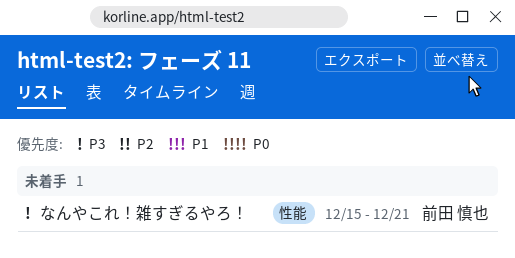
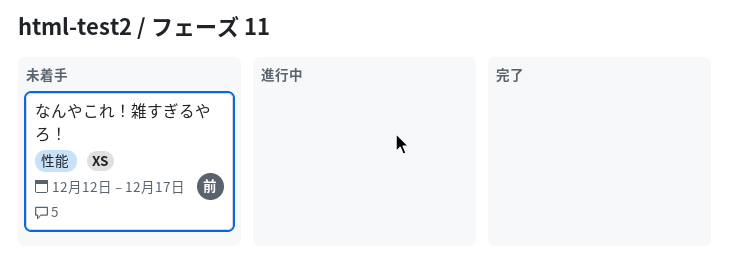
なんやこれ！雑すぎるやろ！, start: Dec 15 -> Dec 12
なんやこれ！雑すぎるやろ！, due: Dec 21 -> Dec 17

